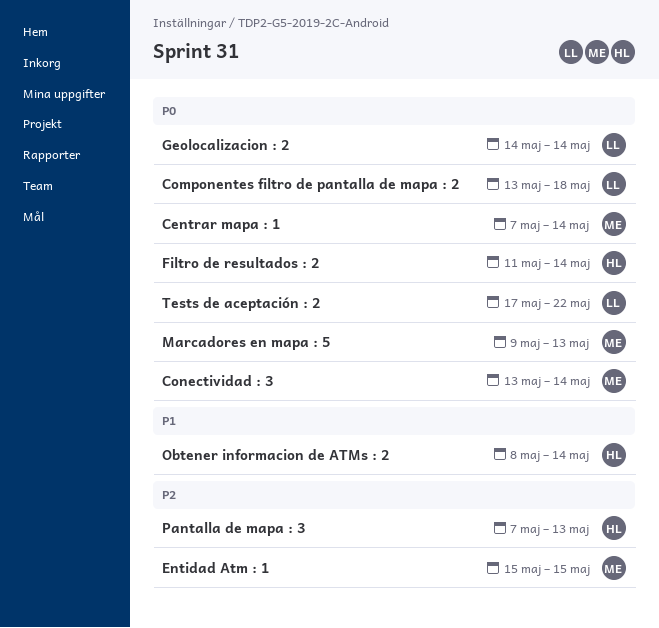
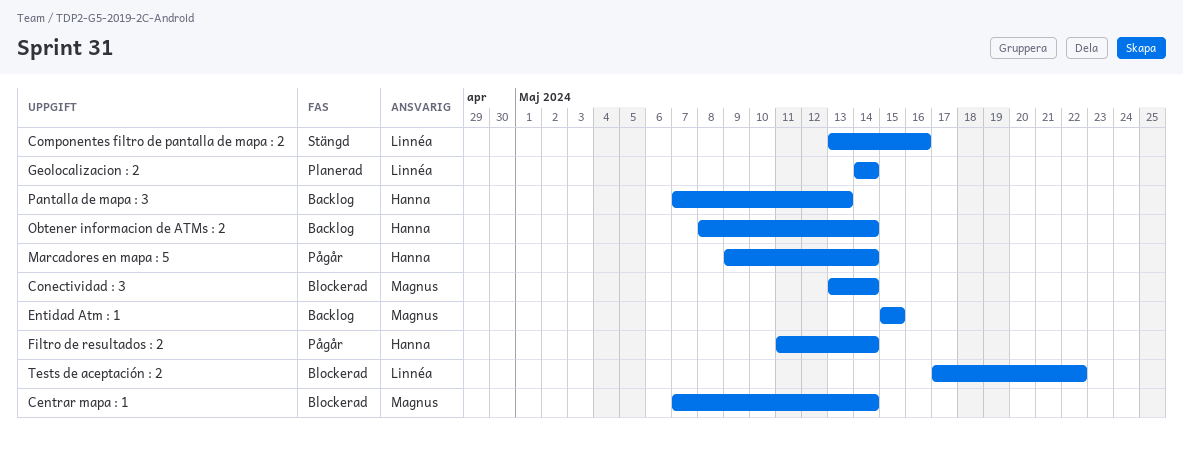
Componentes filtro de pantalla de mapa : 2, due: May 18 -> May 16
Marcadores en mapa : 5, owner: Magnus -> Hanna
Marcadores en mapa : 5, due: May 13 -> May 14

